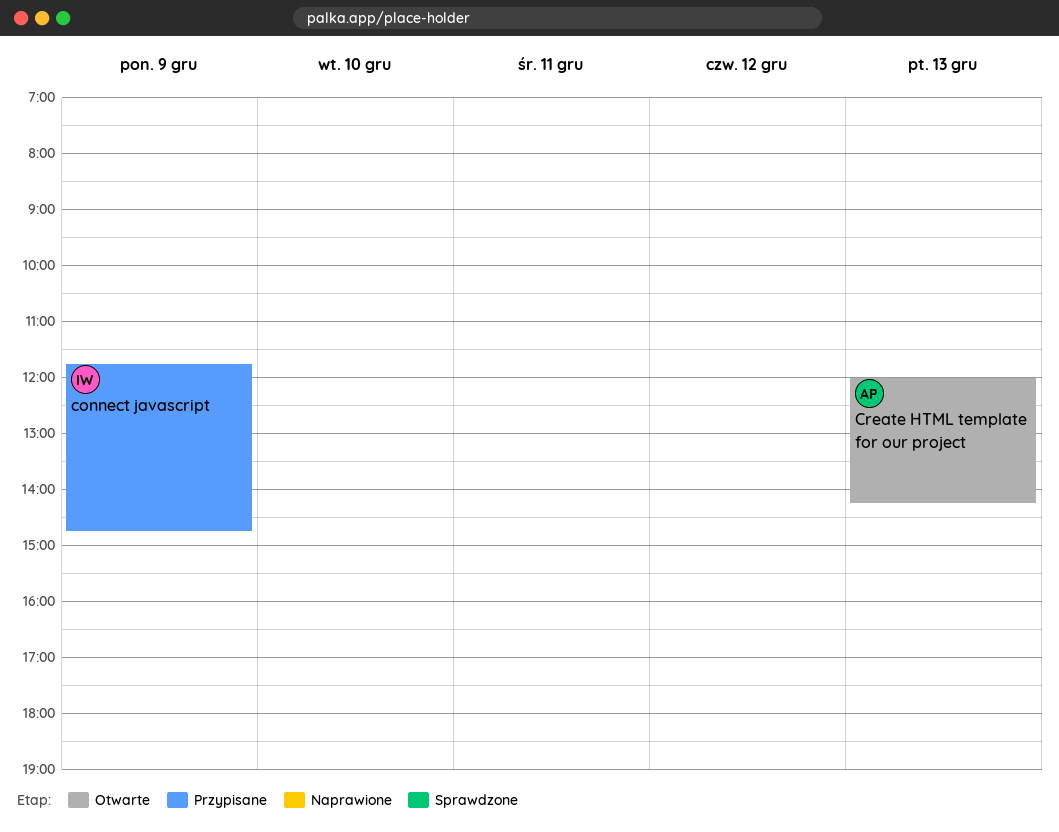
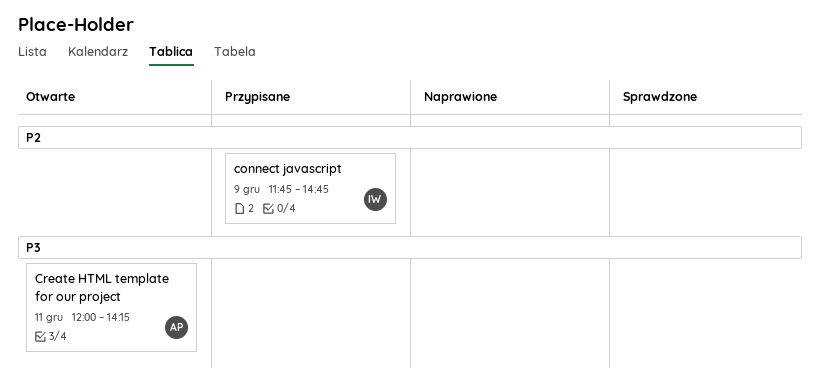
Create HTML template for our project, day: Dec 13 -> Dec 11

